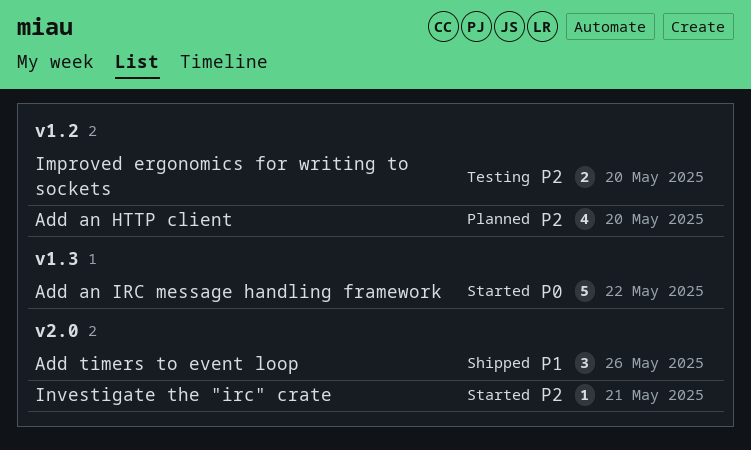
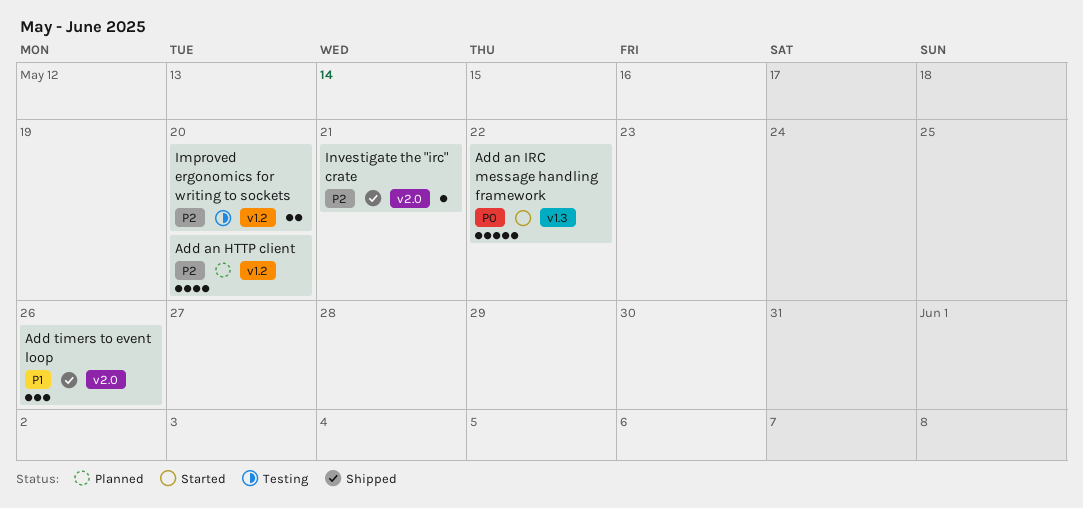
Investigate the "irc" crate, status: Started -> Shipped

